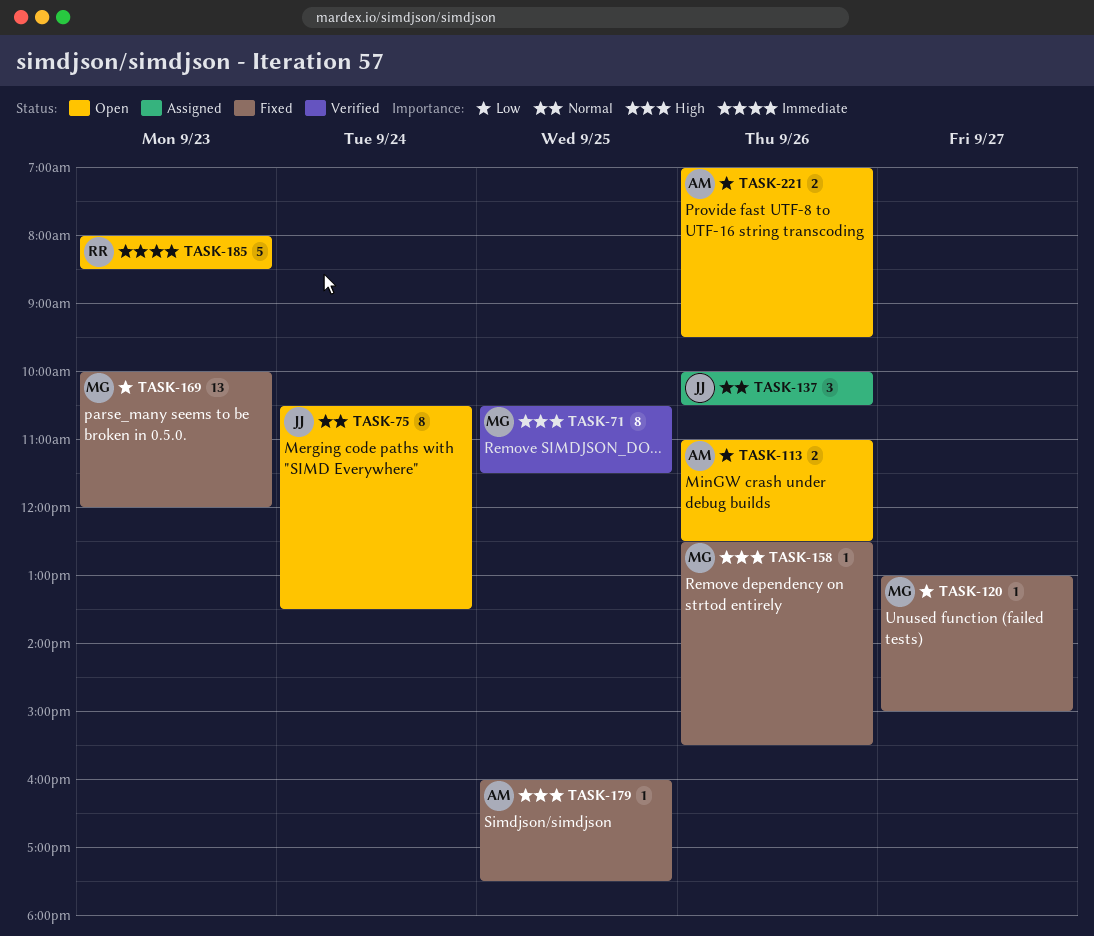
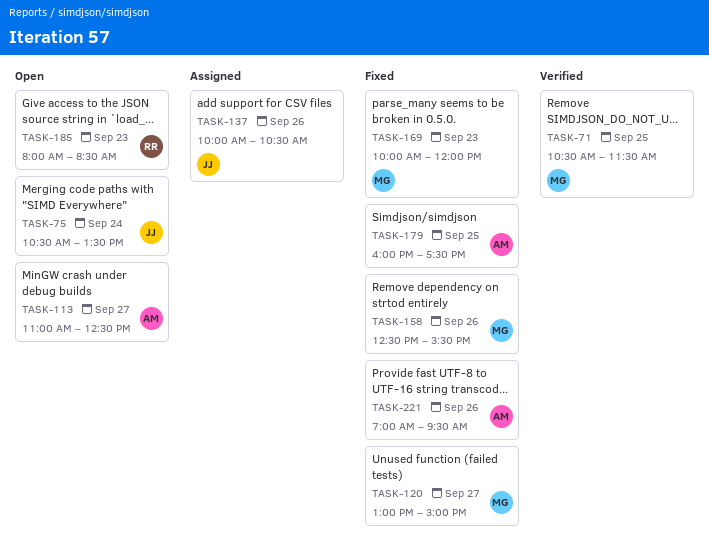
TASK-113, day: Sep 26 -> Sep 27
TASK-221, status: Open -> Fixed

